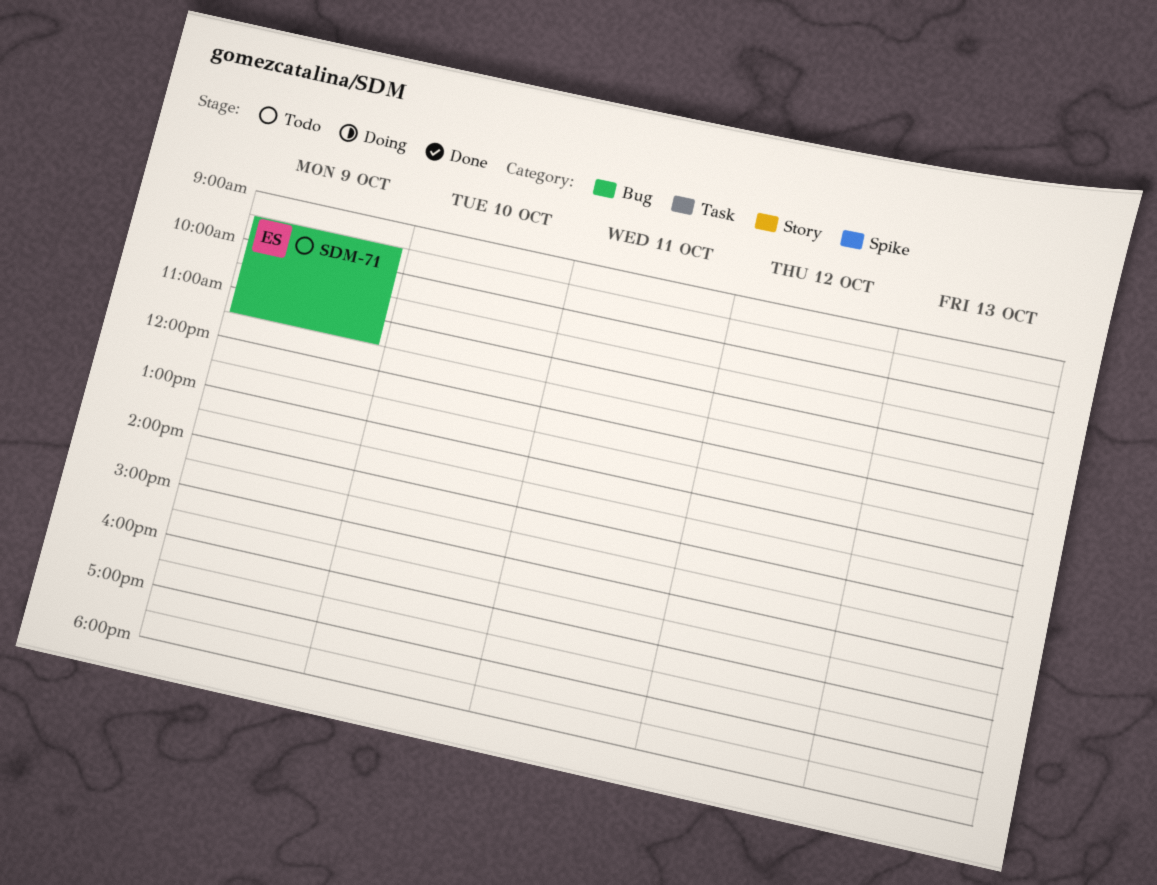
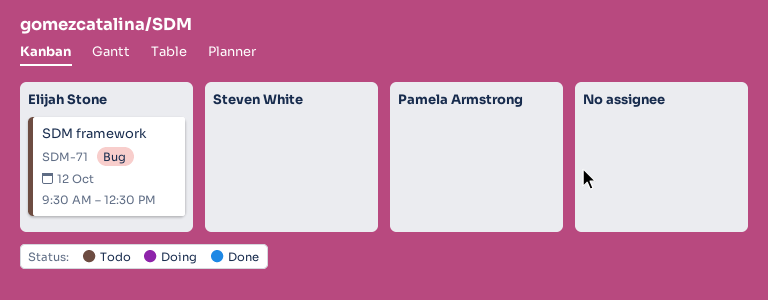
SDM-71, day: Oct 9 -> Oct 12
SDM-71, ends: 11:30 -> 12:30

